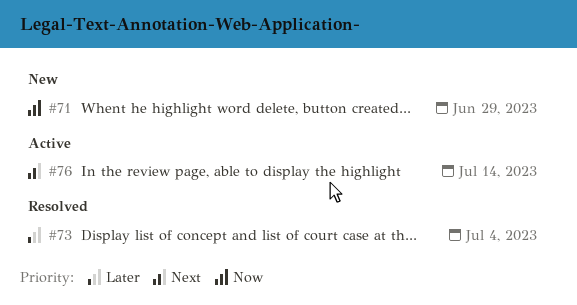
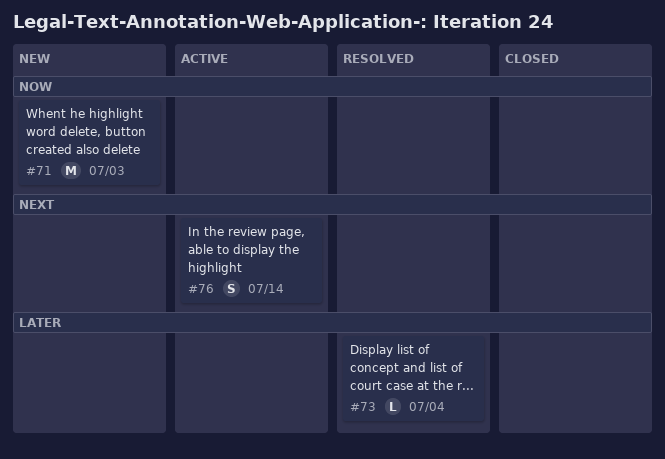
#71, due: Jun 29 -> Jul 3

